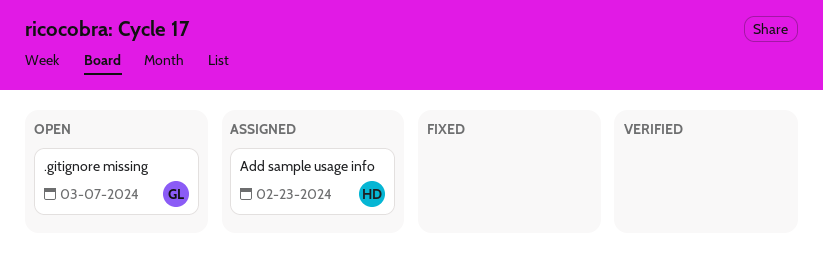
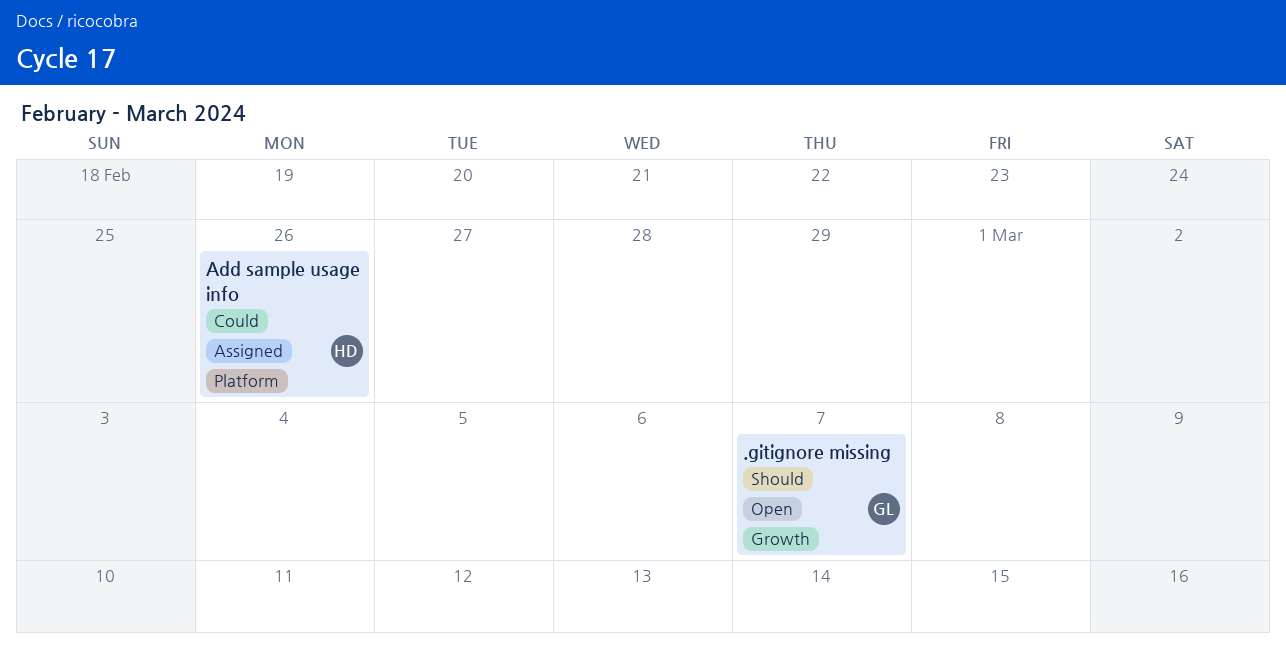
Add sample usage info, due: Feb 23 -> Feb 26

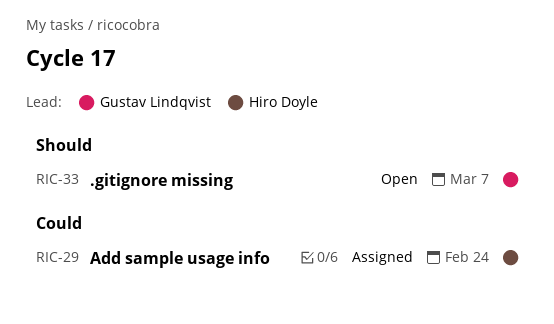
Add sample usage info, due: Feb 26 -> Feb 24

